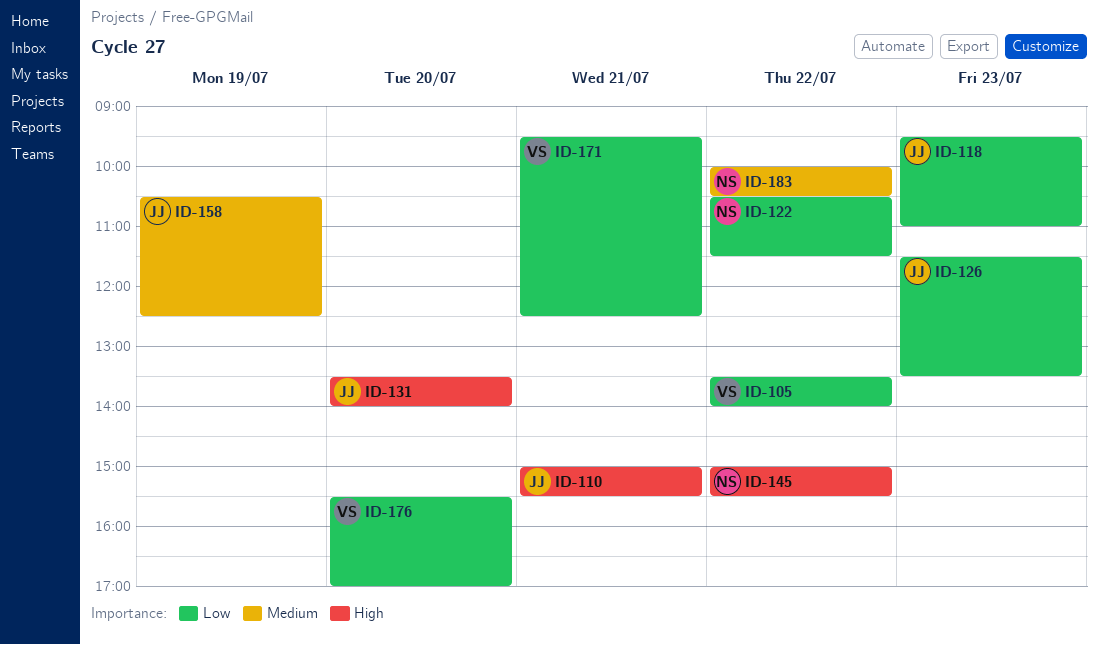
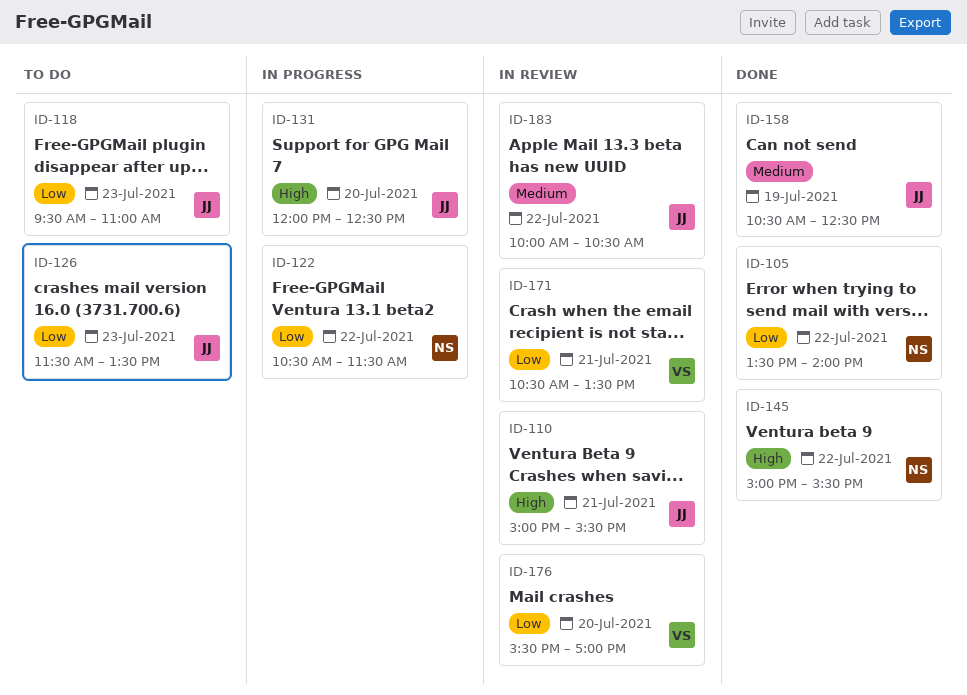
ID-105, owner: VS -> NS
ID-131, begins: 13:30 -> 12:00
ID-131, ends: 14:00 -> 12:30
ID-171, begins: 09:30 -> 10:30
ID-171, ends: 12:30 -> 13:30
ID-183, owner: NS -> JJ

